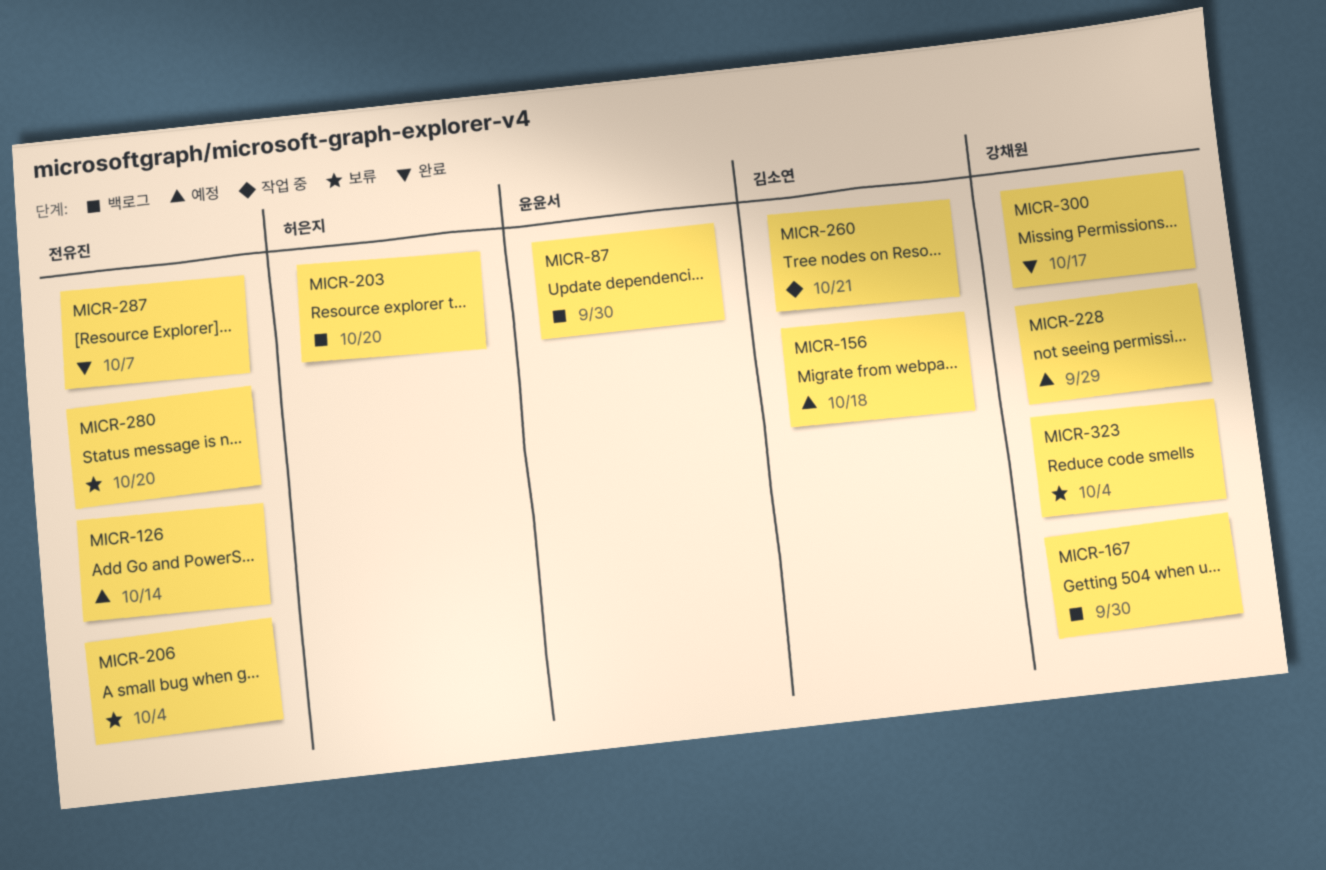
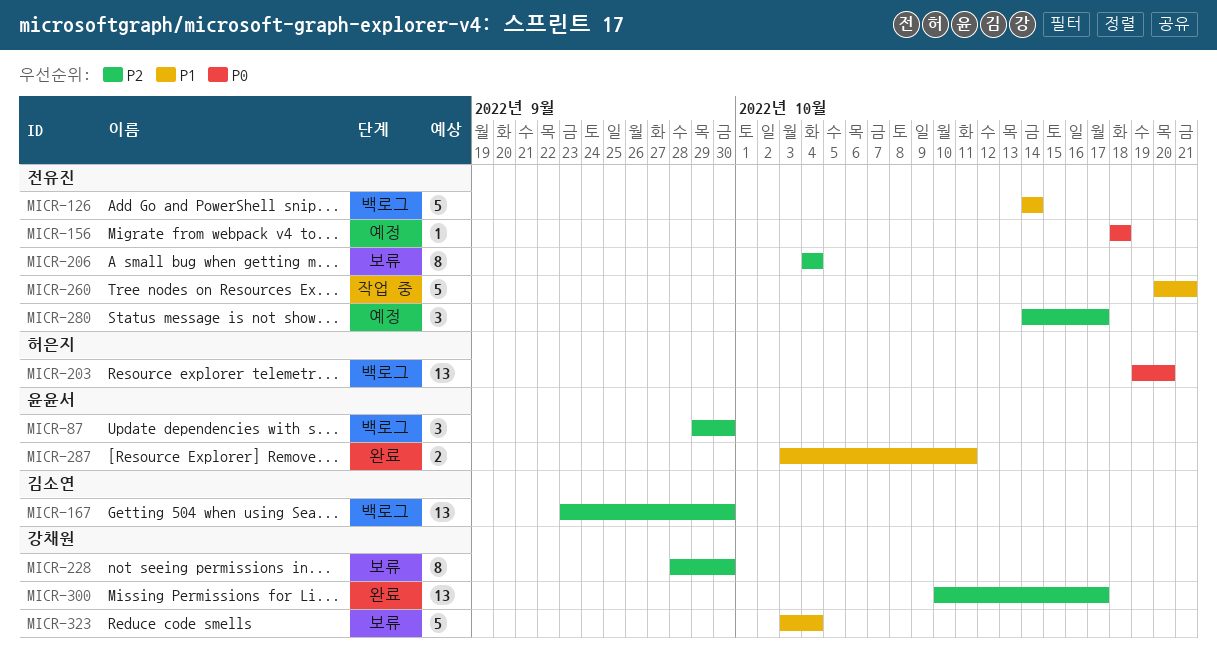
MICR-126, status: 예정 -> 백로그
MICR-156, owner: 김소연 -> 전유진
MICR-167, owner: 강채원 -> 김소연
MICR-228, status: 예정 -> 보류
MICR-228, due: Sep 29 -> Sep 30
MICR-260, owner: 김소연 -> 전유진
MICR-280, status: 보류 -> 예정
MICR-280, due: Oct 20 -> Oct 17
MICR-287, owner: 전유진 -> 윤윤서
MICR-287, due: Oct 7 -> Oct 11

